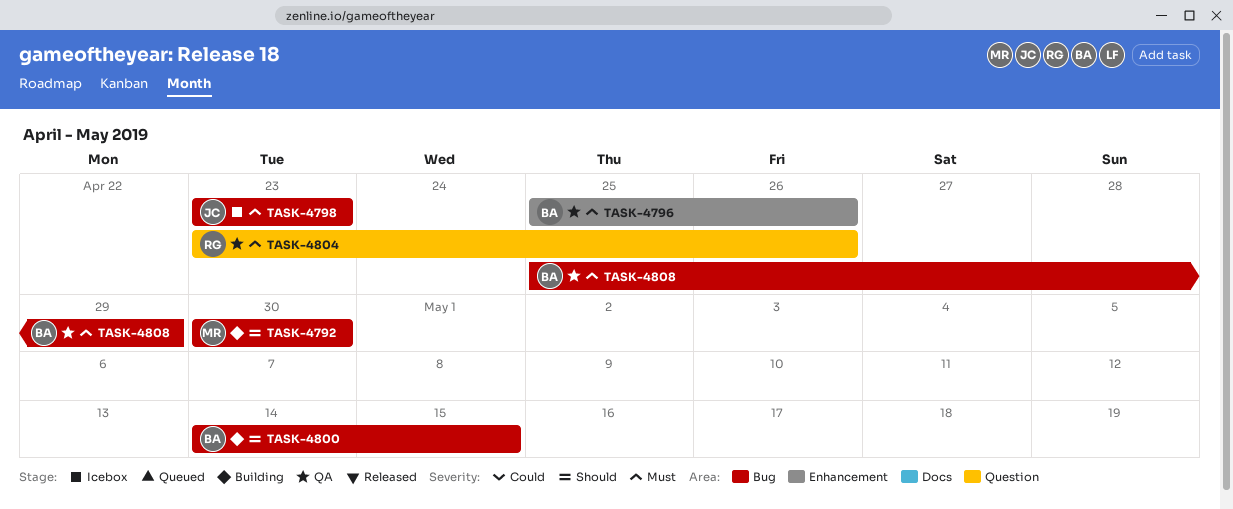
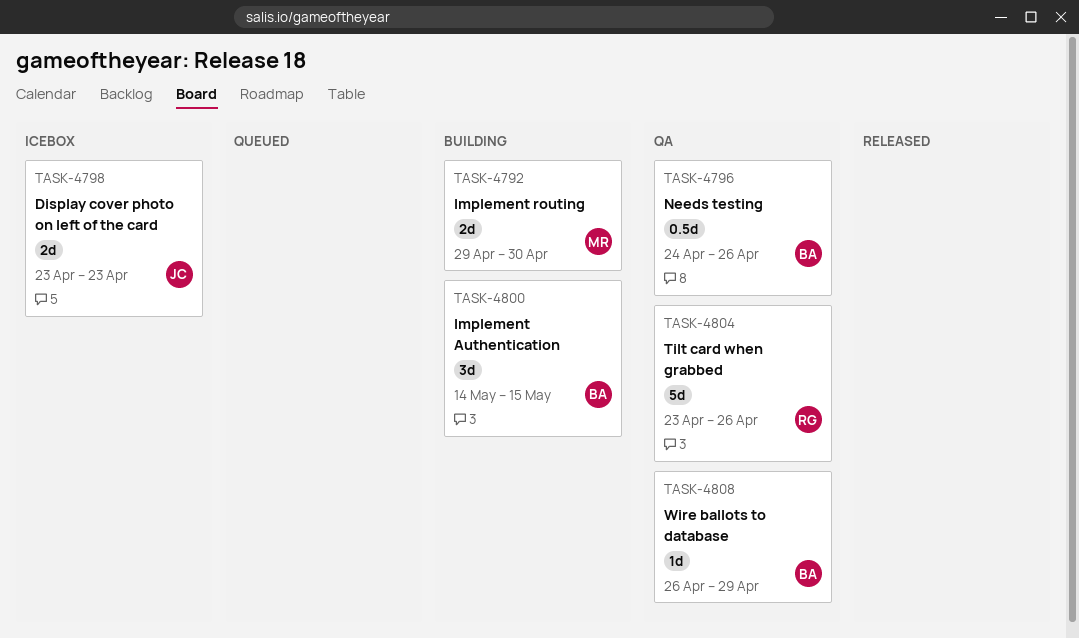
TASK-4792, start: Apr 30 -> Apr 29
TASK-4796, start: Apr 25 -> Apr 24
TASK-4808, start: Apr 25 -> Apr 26

